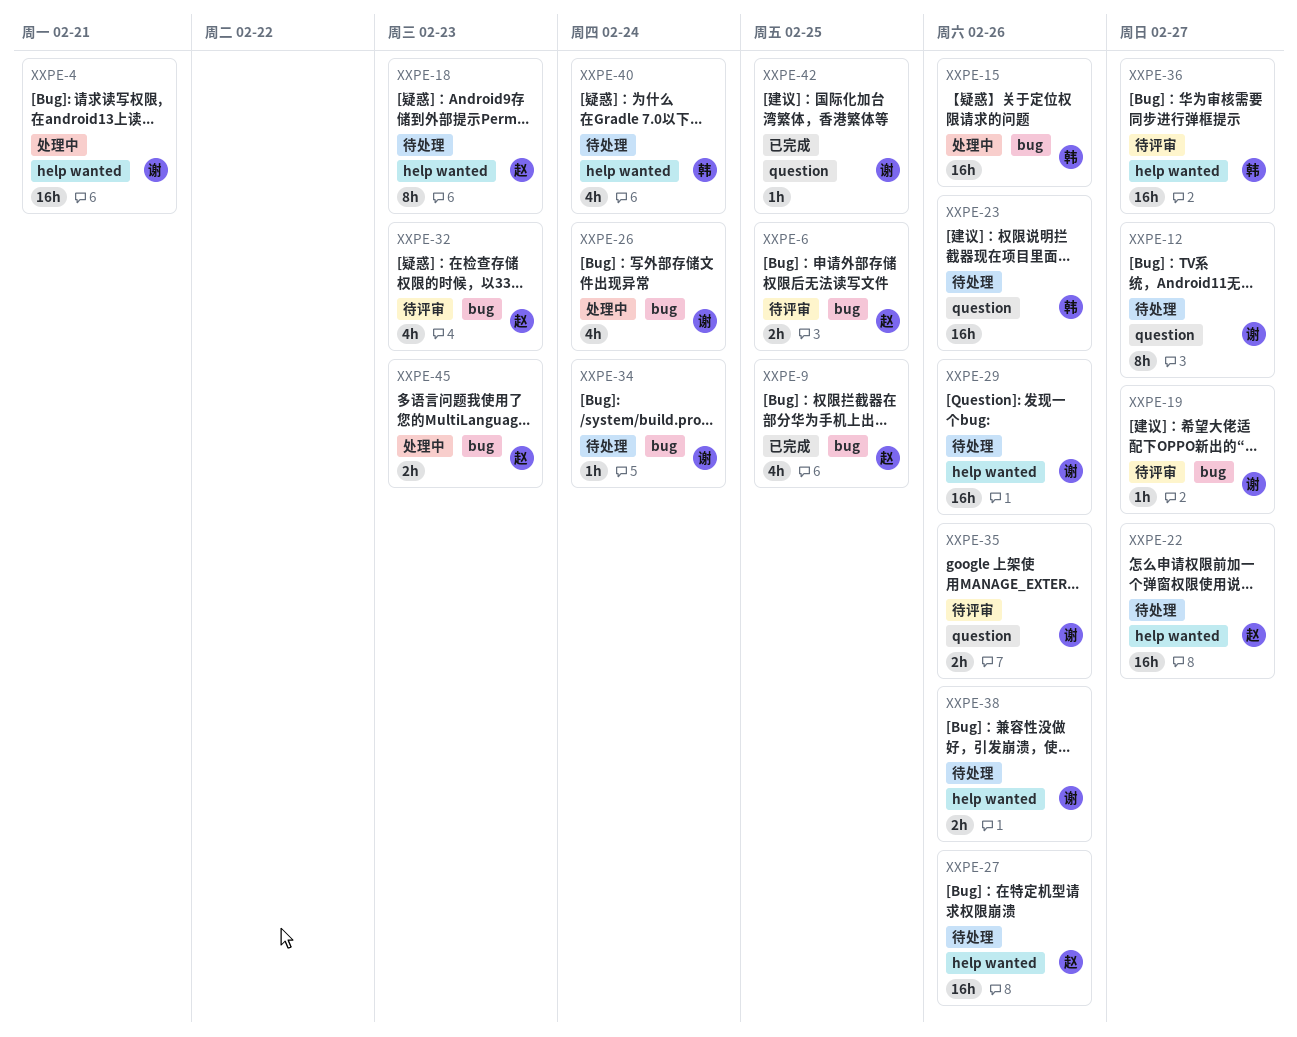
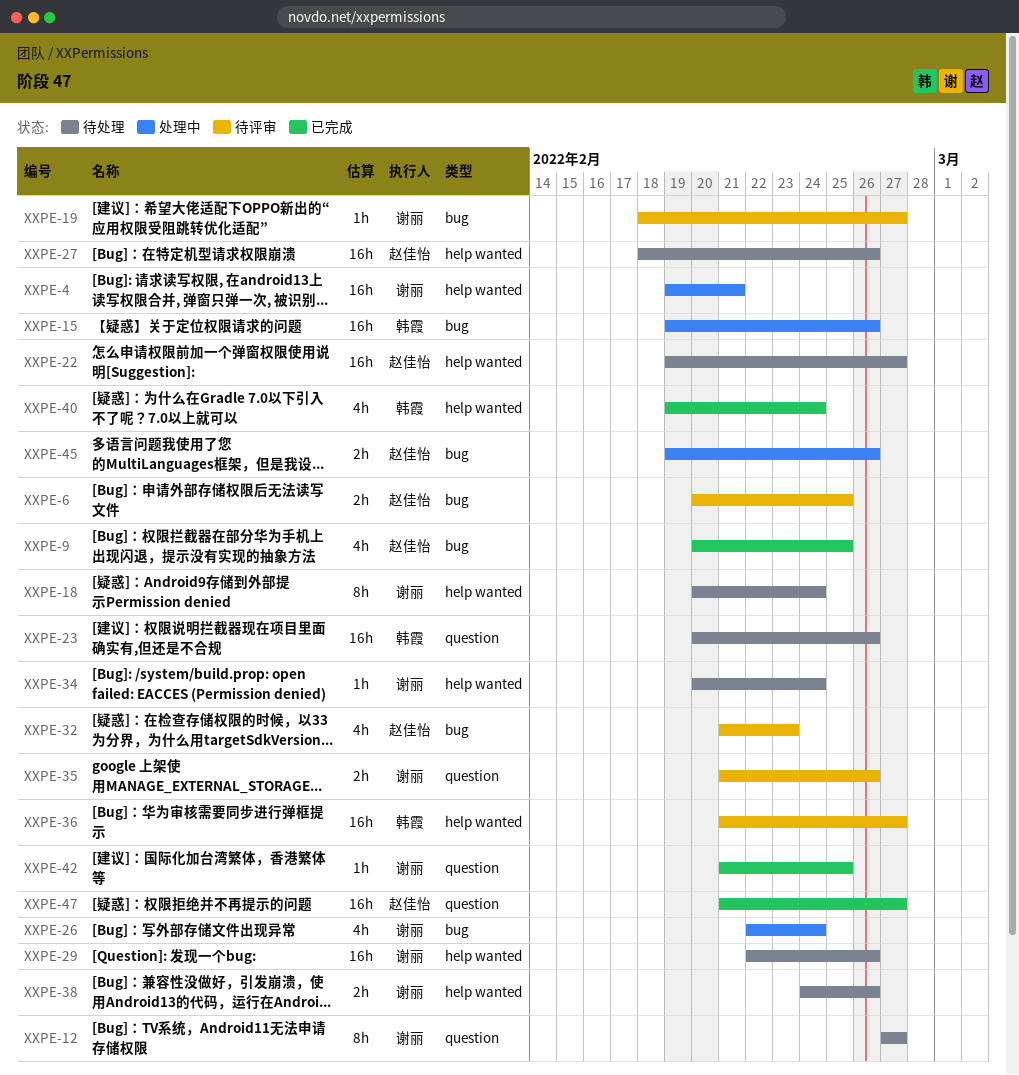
XXPE-18, owner: 赵佳怡 -> 谢丽
XXPE-18, due: Feb 23 -> Feb 24
XXPE-34, label: bug -> help wanted
XXPE-40, status: 待处理 -> 已完成
XXPE-45, due: Feb 23 -> Feb 26
XXPE-47: none -> present

